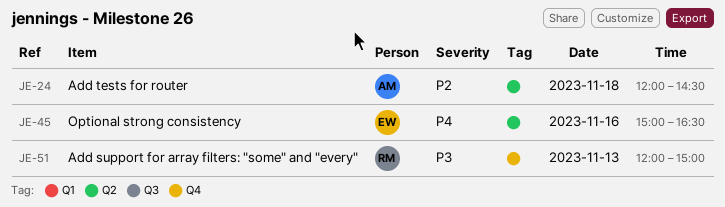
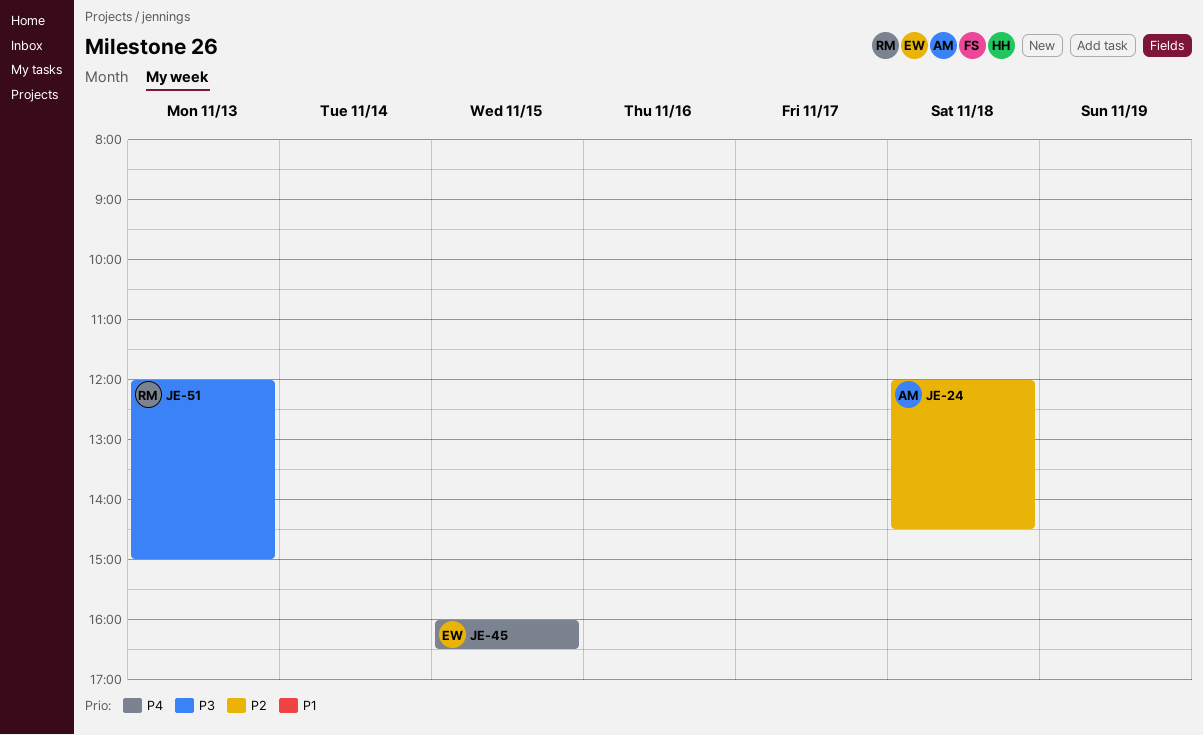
JE-45, day: Nov 16 -> Nov 15
JE-45, begins: 15:00 -> 16:00

